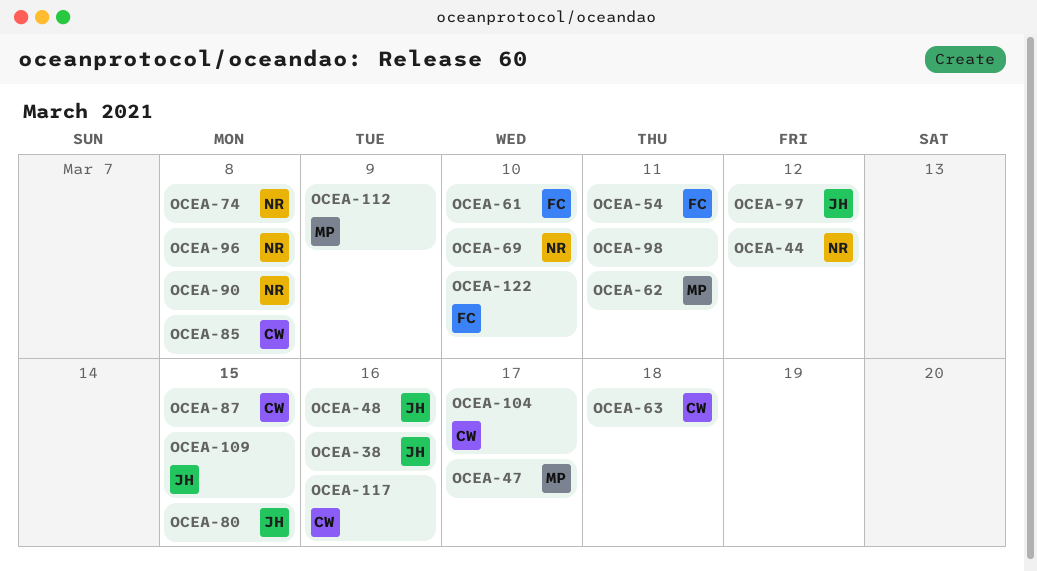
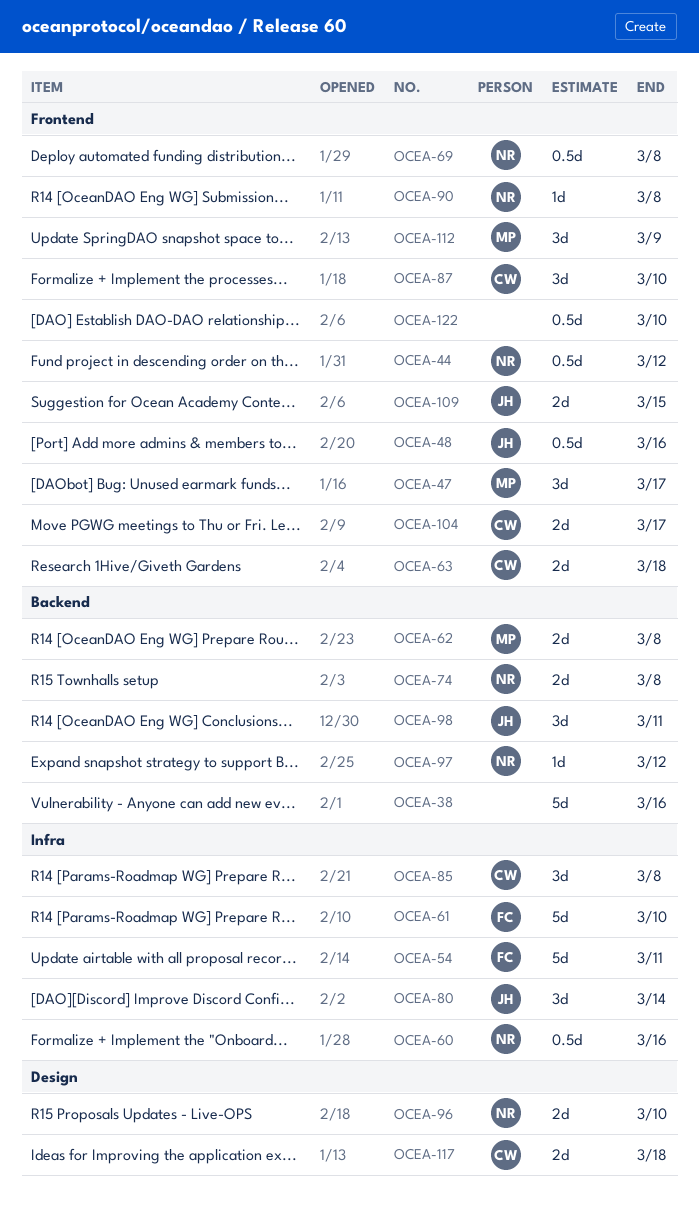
OCEA-38, owner: JH -> none
OCEA-60: none -> present
OCEA-62, due: Mar 11 -> Mar 8
OCEA-69, due: Mar 10 -> Mar 8
OCEA-80, due: Mar 15 -> Mar 14
OCEA-87, due: Mar 15 -> Mar 10
OCEA-96, due: Mar 8 -> Mar 10
OCEA-97, owner: JH -> NR
OCEA-98, owner: none -> JH
OCEA-117, due: Mar 16 -> Mar 18
OCEA-122, owner: FC -> none

